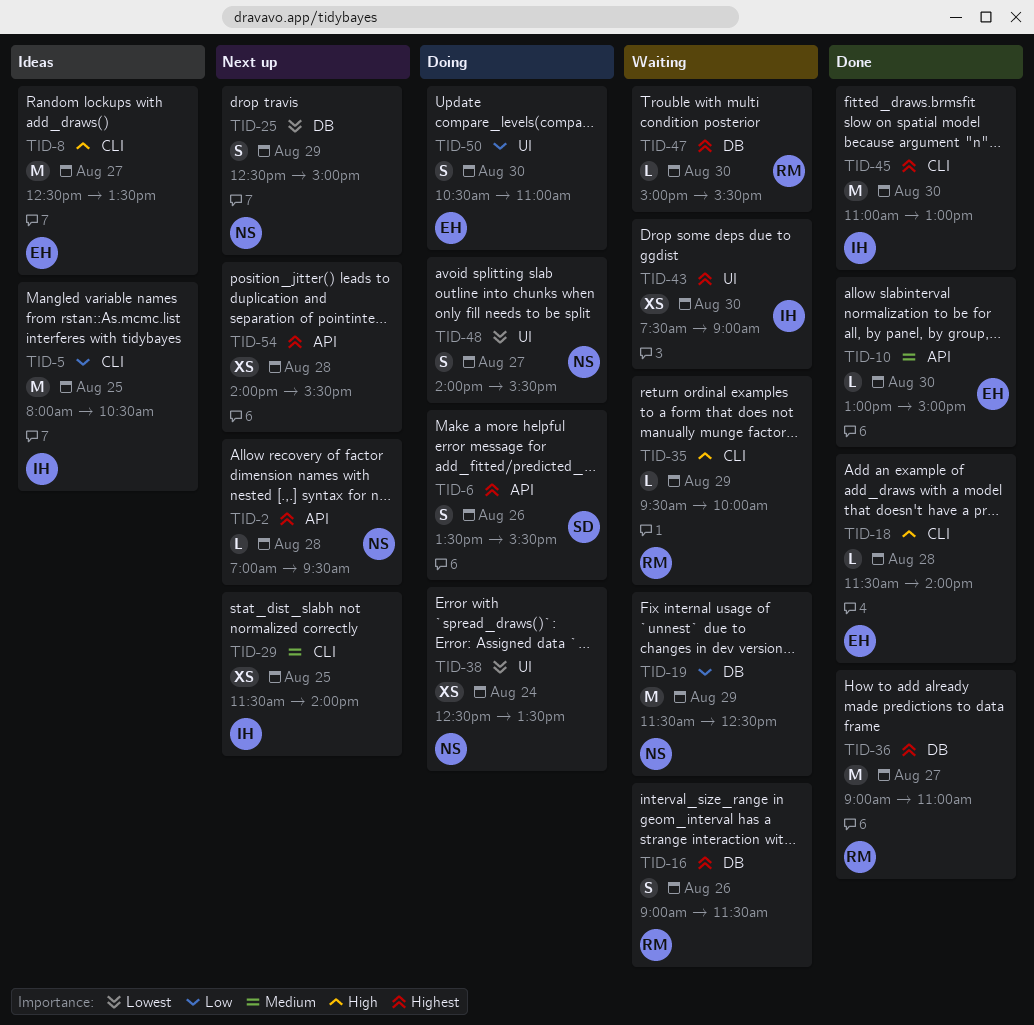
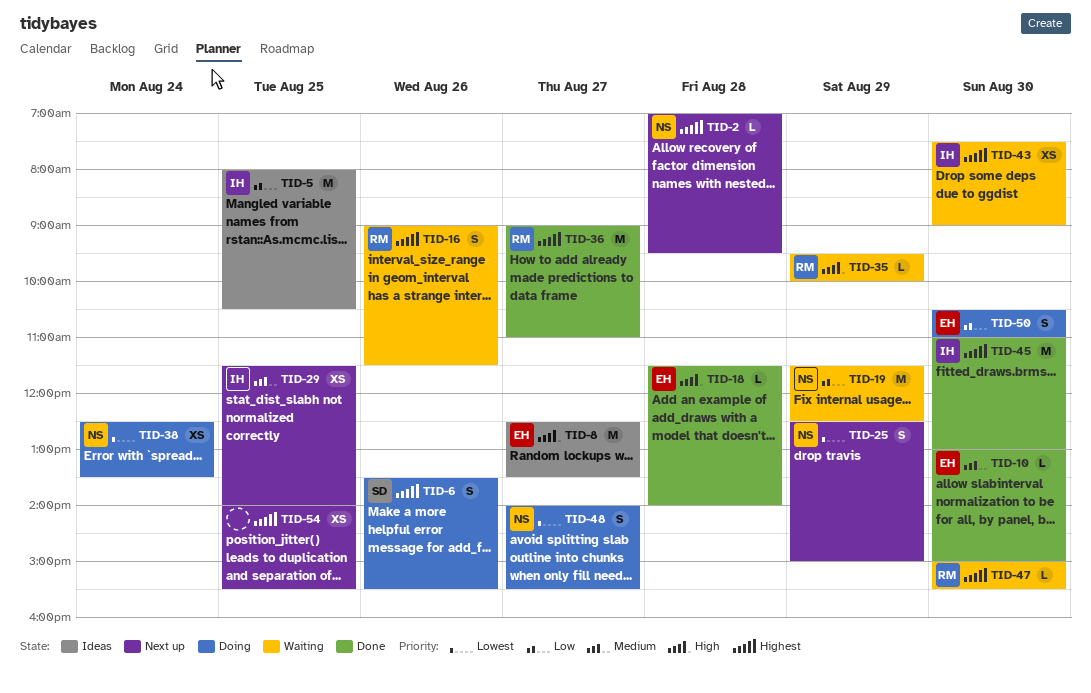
TID-54, day: Aug 28 -> Aug 25

